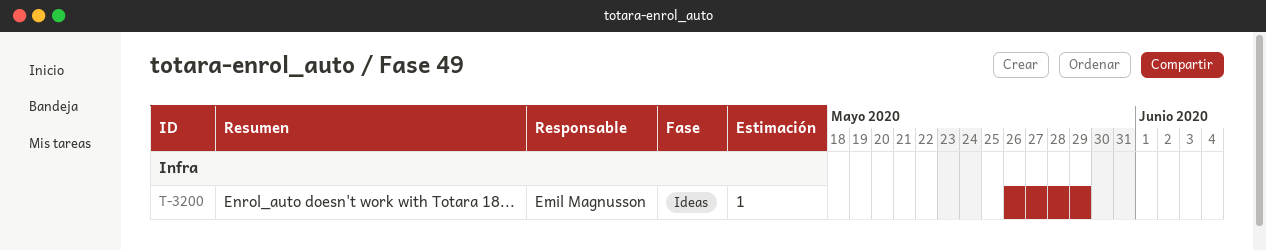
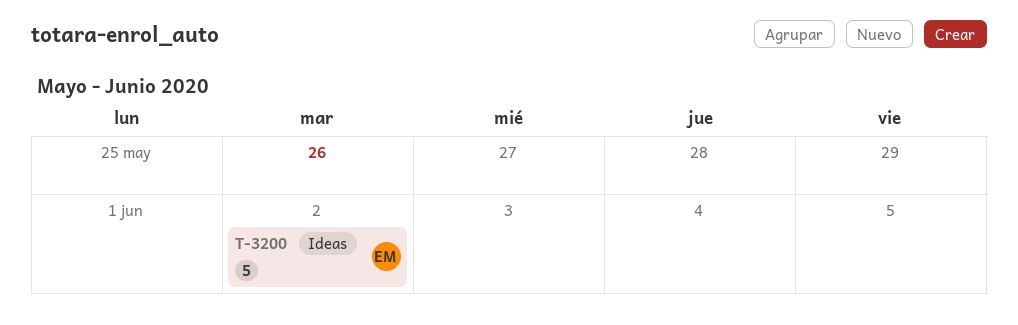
T-3200, estimate: 1 -> 5
T-3200, due: May 29 -> Jun 2

